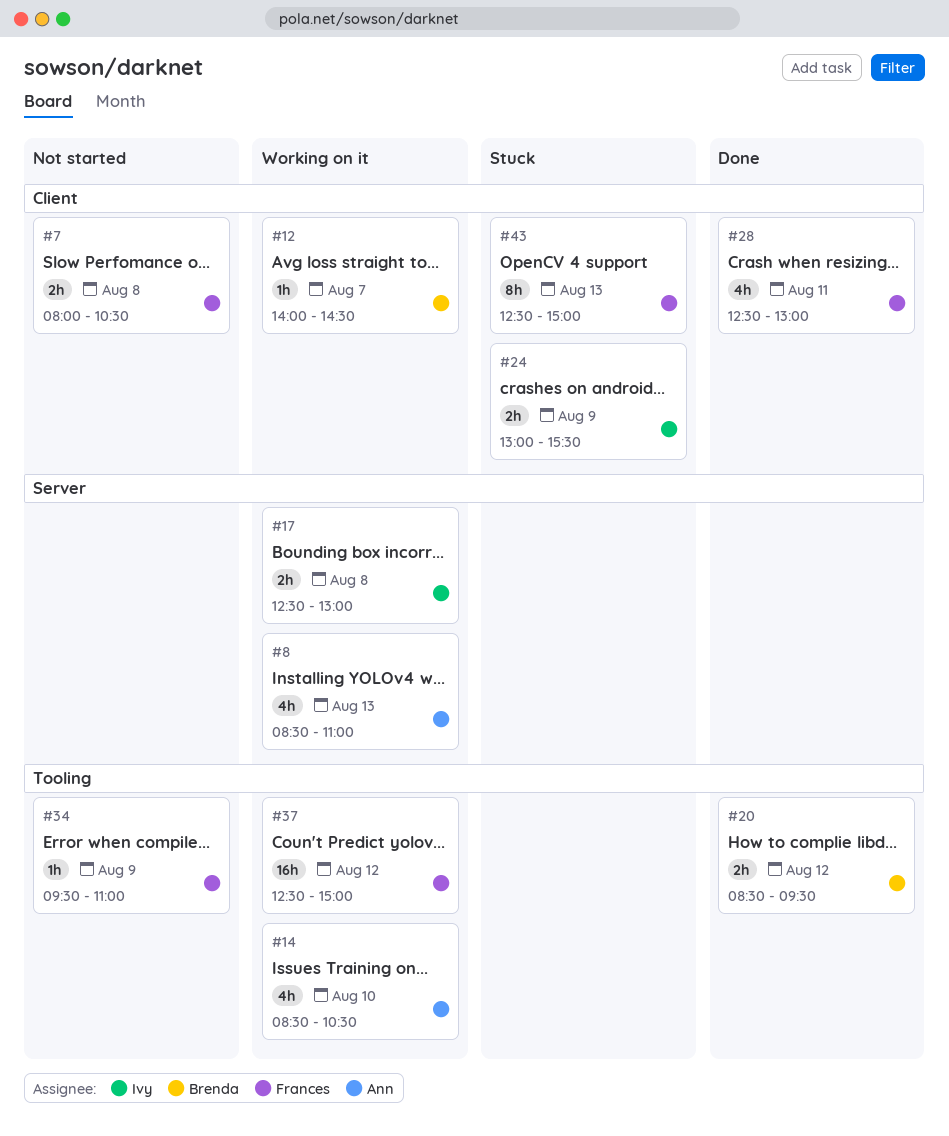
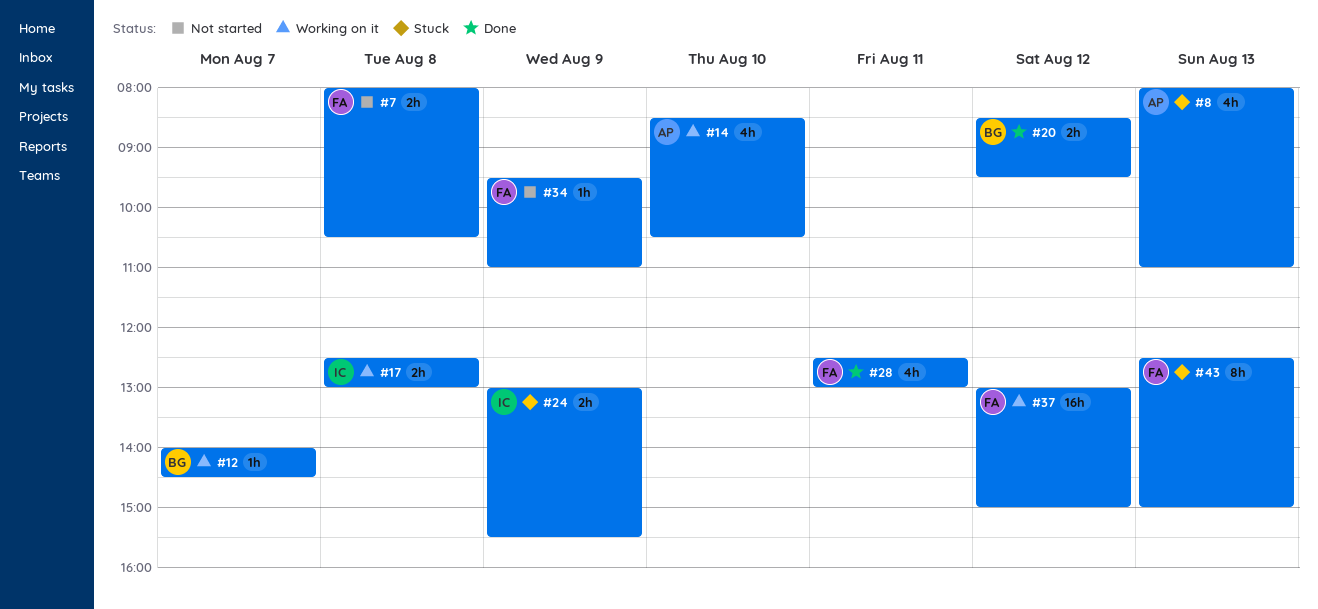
#8, status: Working on it -> Stuck
#8, begins: 08:30 -> 08:00
#37, begins: 12:30 -> 13:00

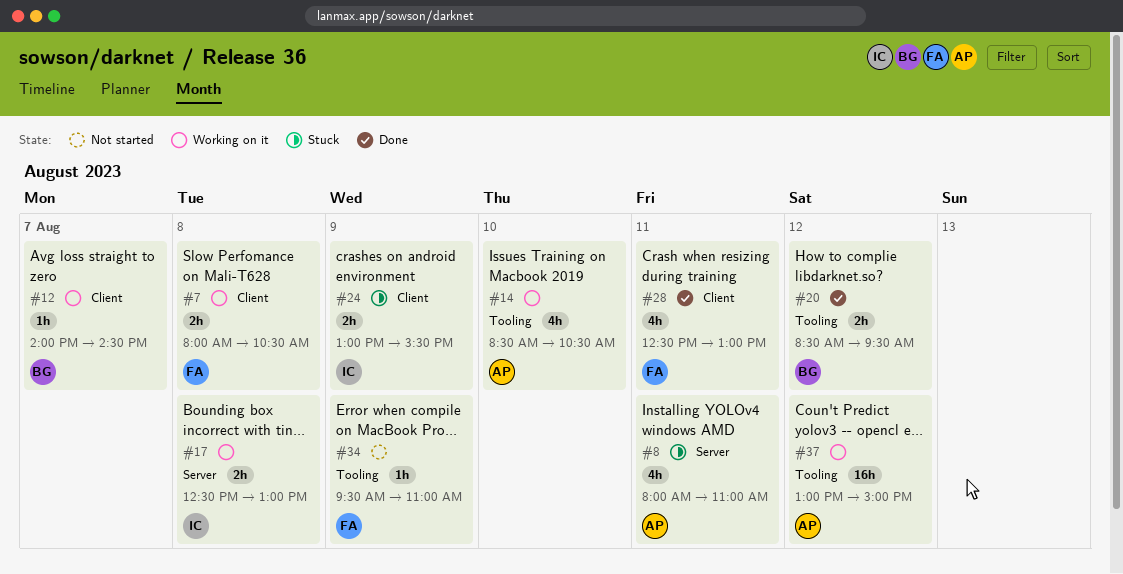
#7, status: Not started -> Working on it
#8, day: Aug 13 -> Aug 11
#37, owner: FA -> AP
#43: present -> none

